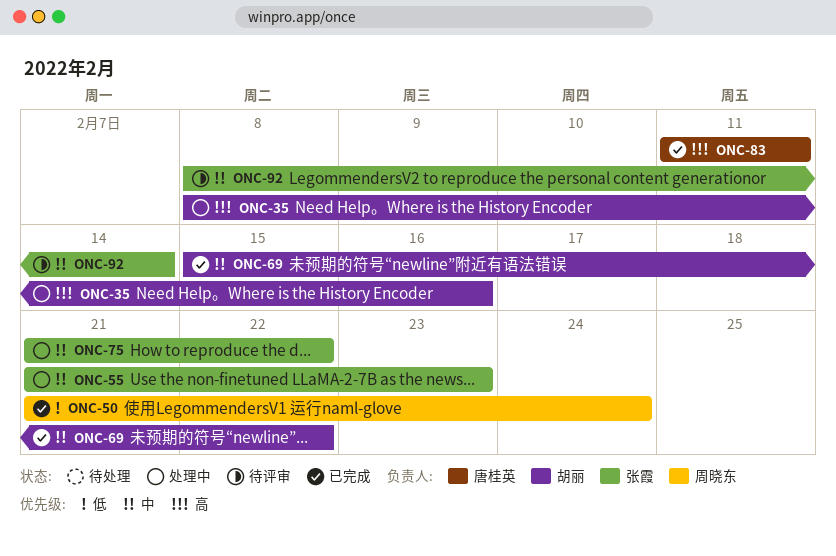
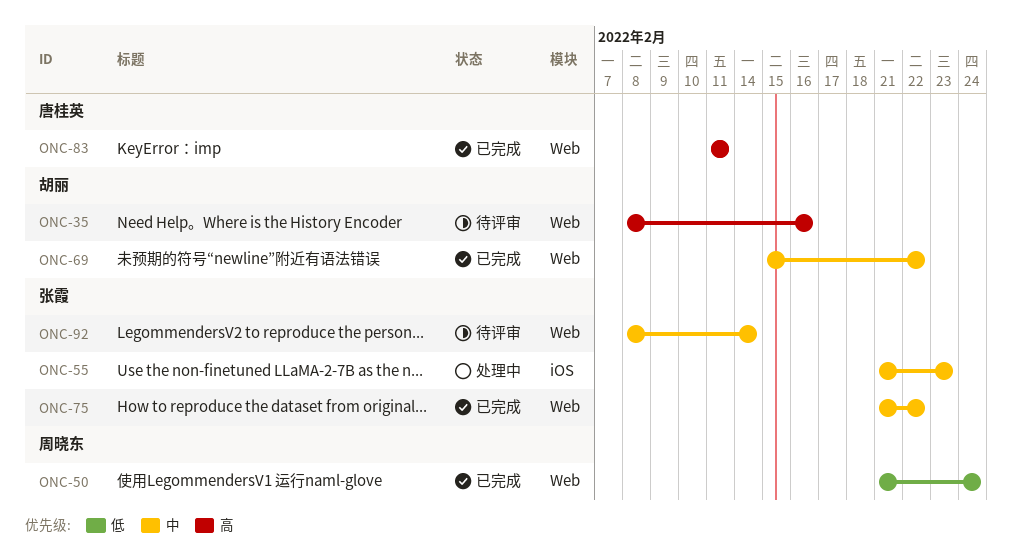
ONC-35, status: 处理中 -> 待评审
ONC-75, status: 处理中 -> 已完成

